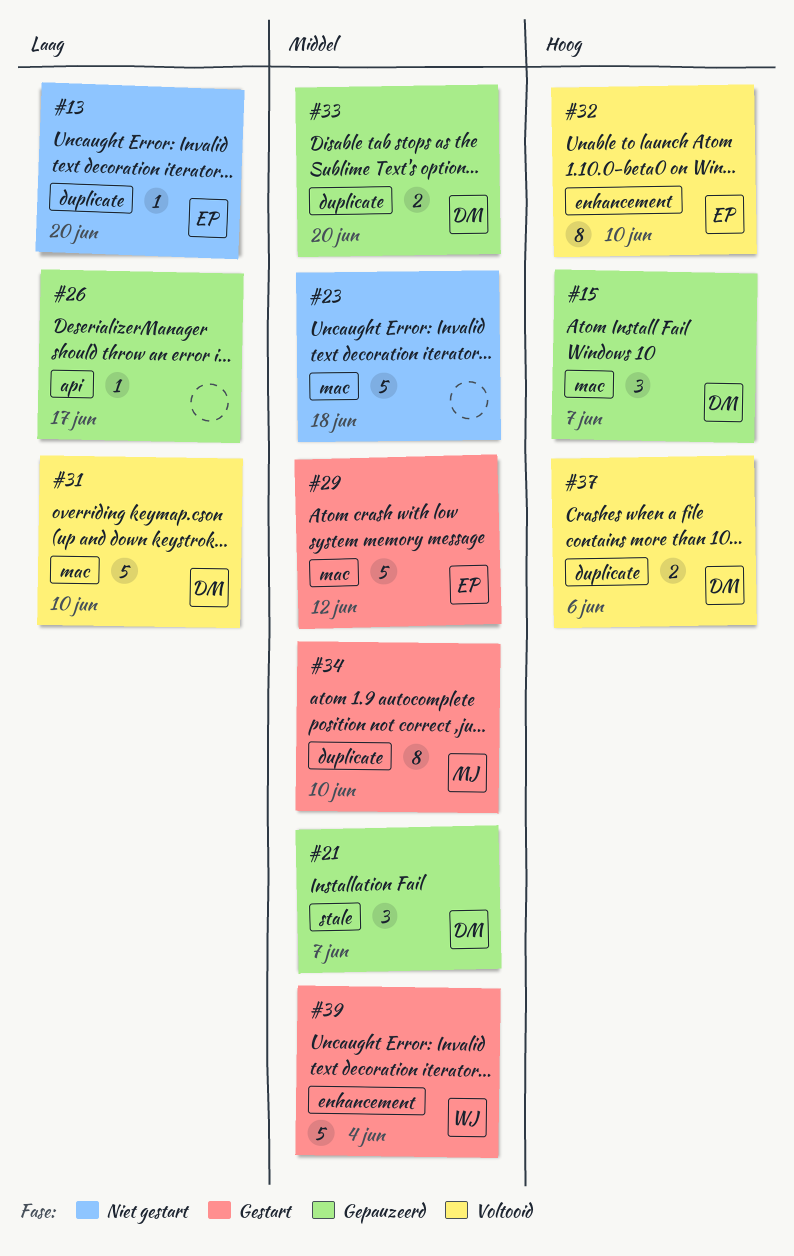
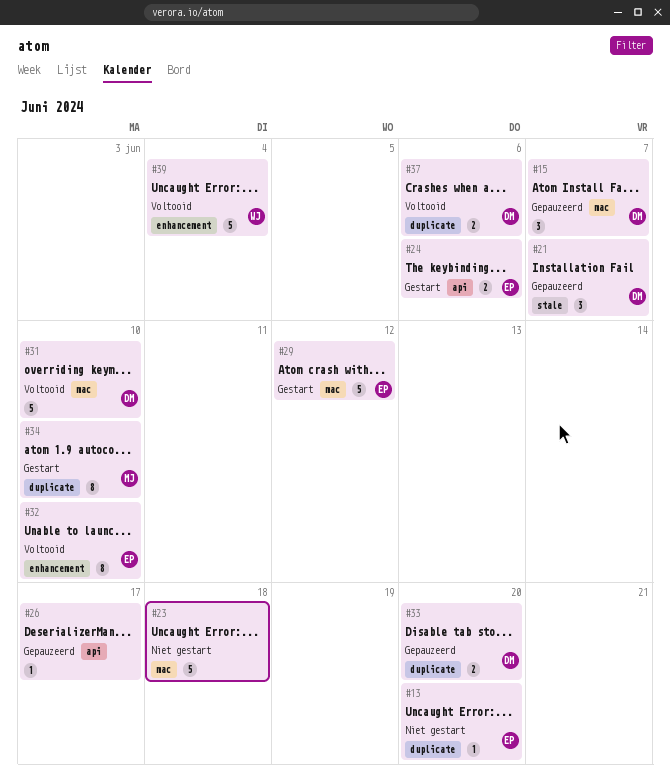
#24: none -> present
#39, status: Gestart -> Voltooid

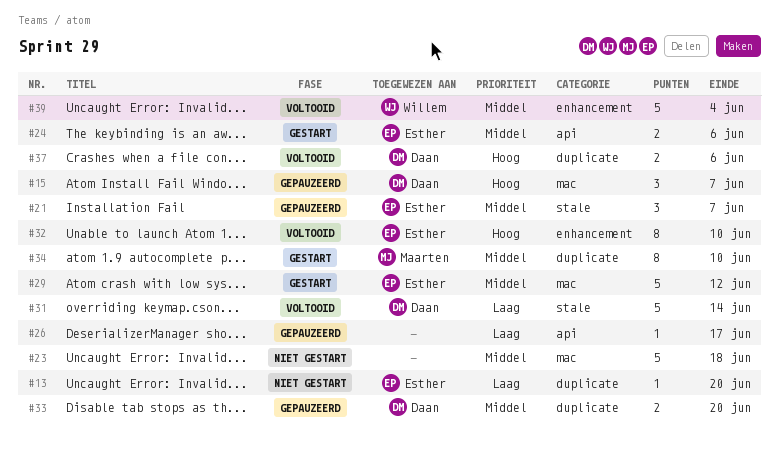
#21, owner: Daan -> Esther
#31, label: mac -> stale
#31, due: Jun 10 -> Jun 14

